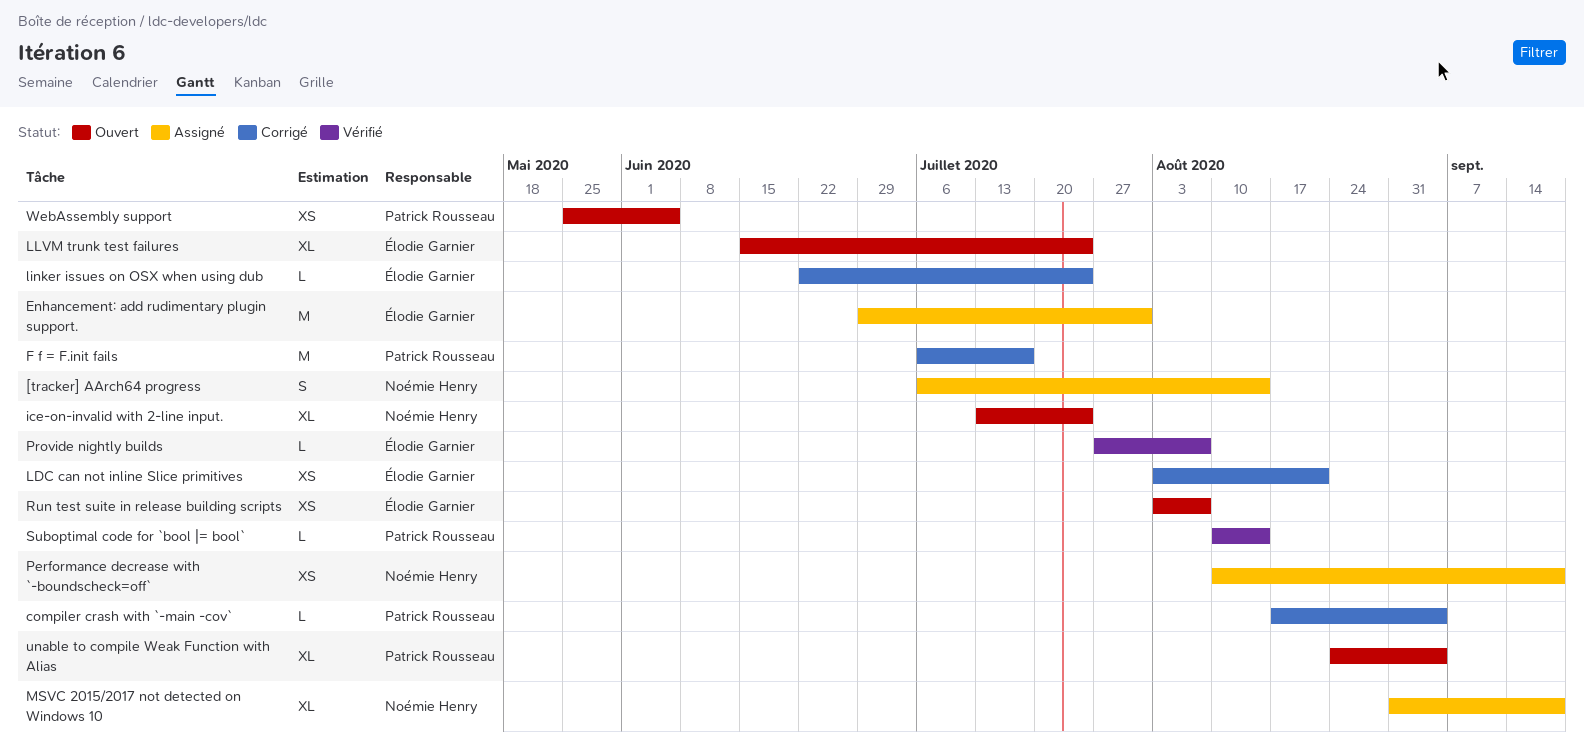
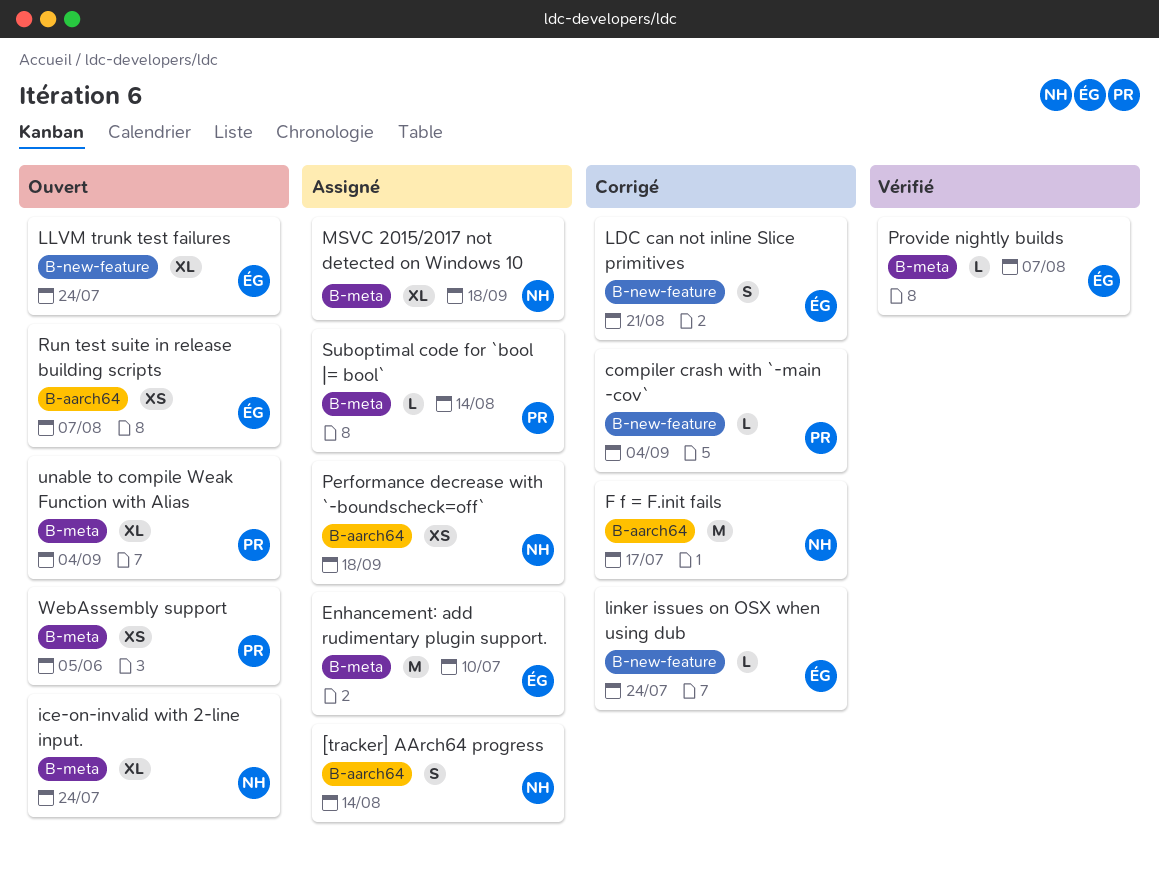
Enhancement: add rudimentary plugin support., due: Jul 31 -> Jul 10
F f = F.init fails, owner: Patrick Rousseau -> Noémie Henry
LDC can not inline Slice primitives, estimate: XS -> S
Suboptimal code for `bool |= bool`, status: Vérifié -> Assigné

